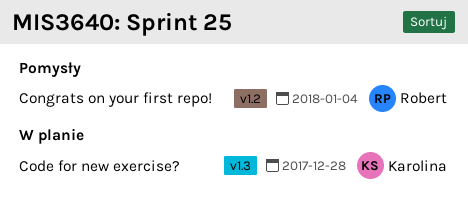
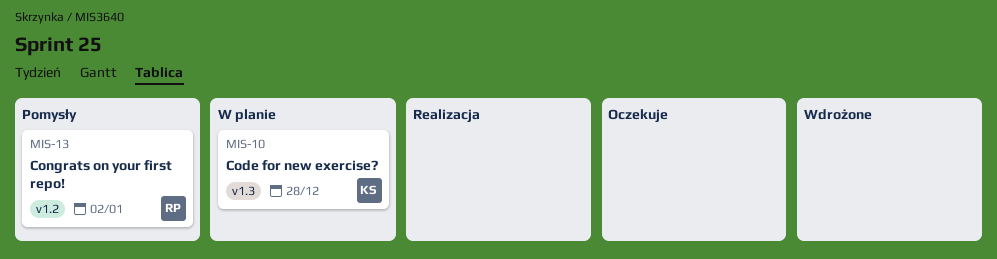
Congrats on your first repo!, due: Jan 4 -> Jan 2

